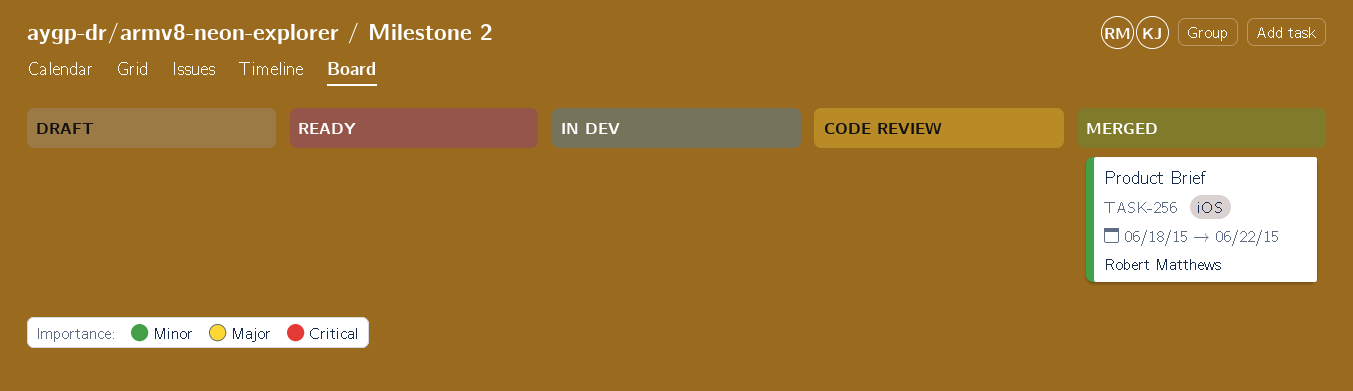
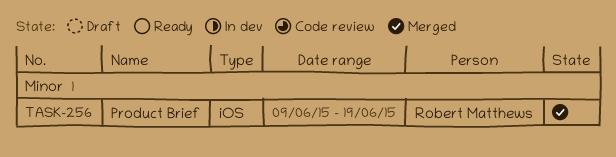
TASK-256, start: Jun 18 -> Jun 9
TASK-256, due: Jun 22 -> Jun 19

